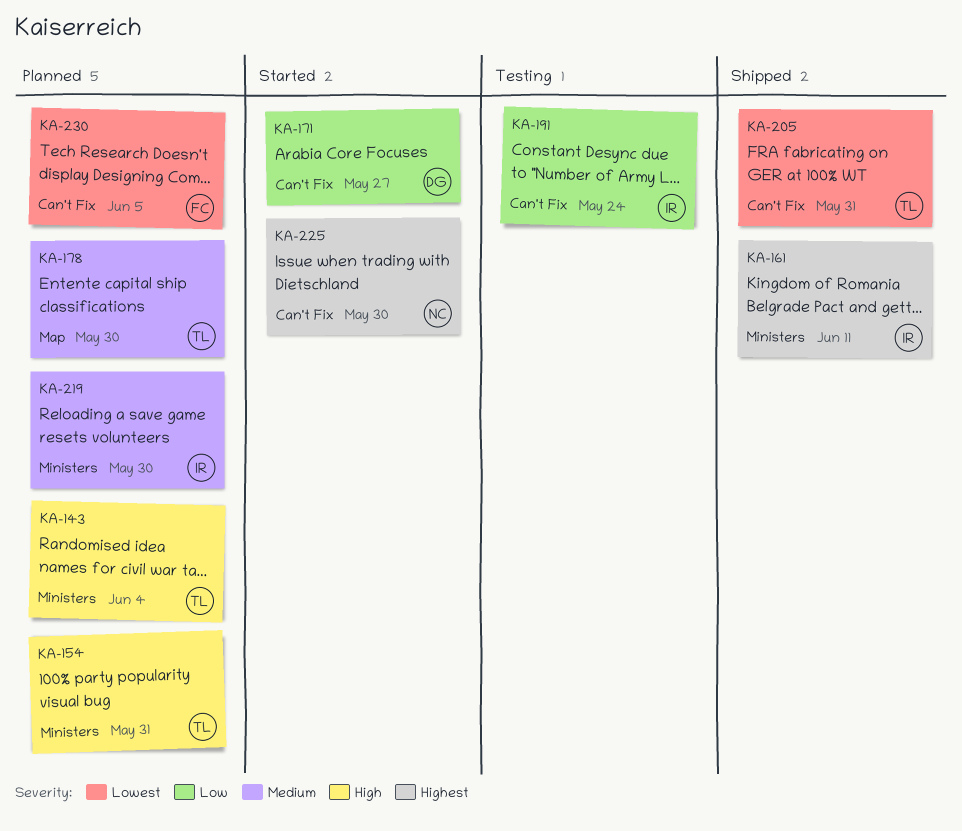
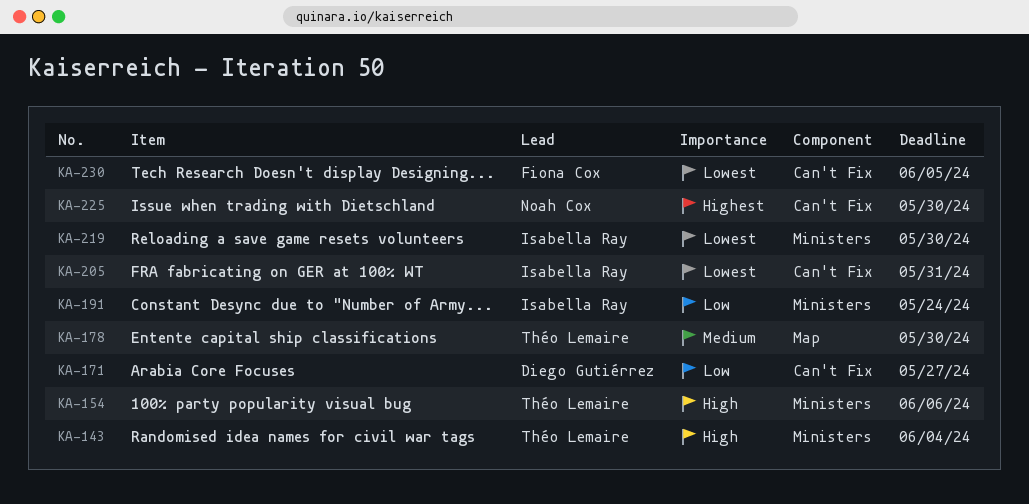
KA-154, due: May 31 -> Jun 6
KA-161: present -> none
KA-191, label: Can't Fix -> Ministers
KA-205, owner: Théo Lemaire -> Isabella Ray
KA-219, priority: Medium -> Lowest

